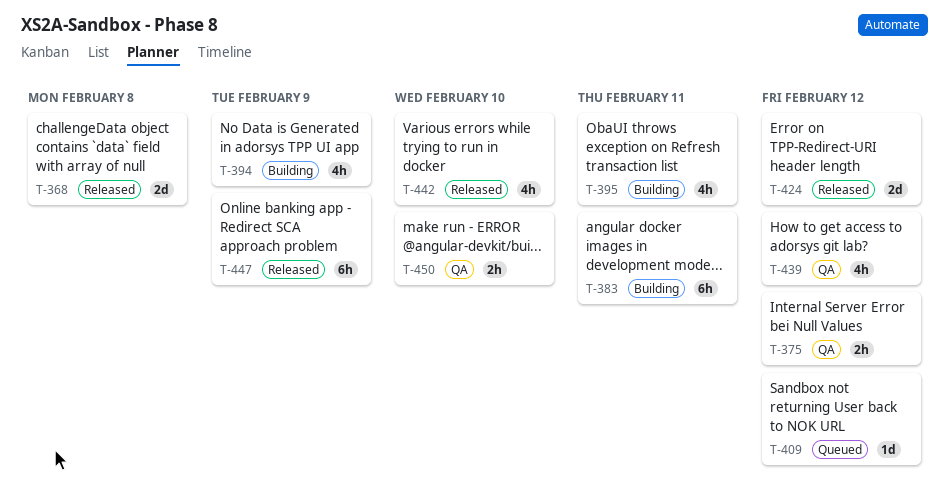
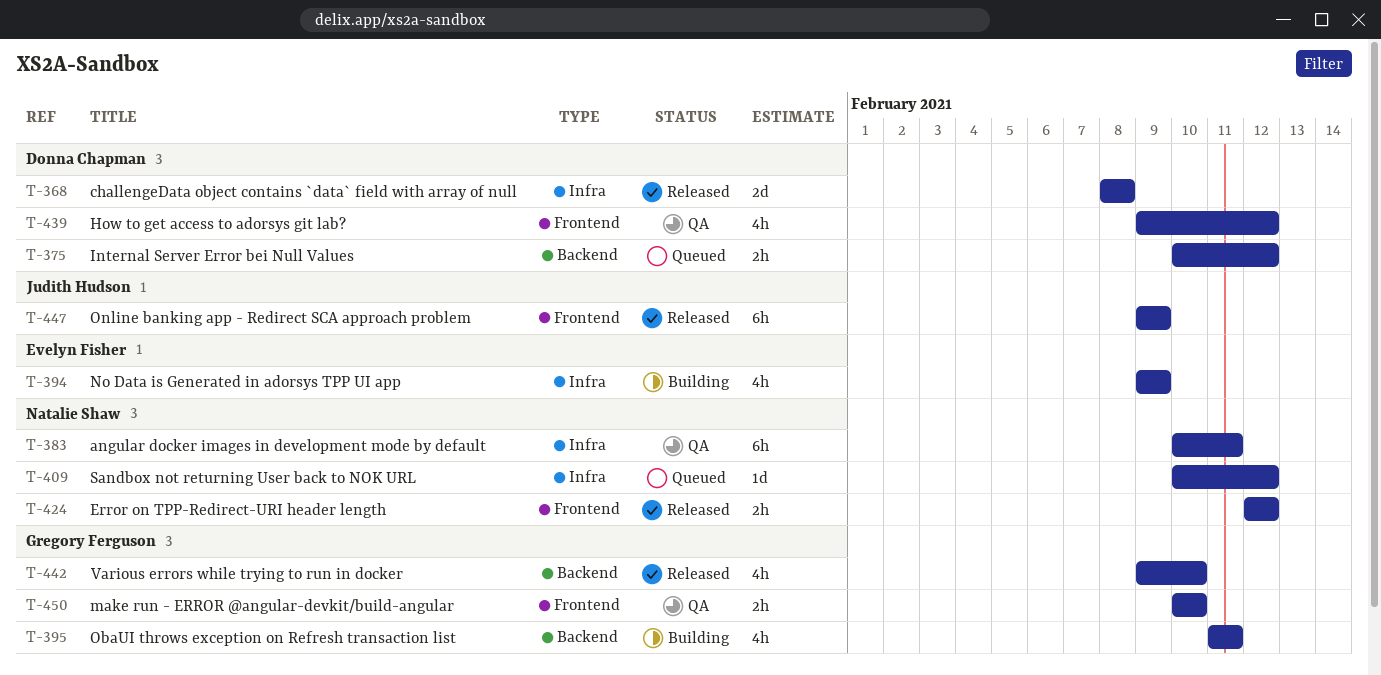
T-375, status: QA -> Queued
T-383, status: Building -> QA
T-424, estimate: 2d -> 2h

